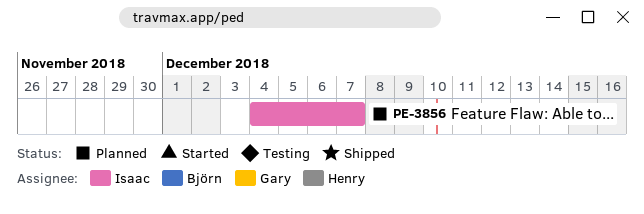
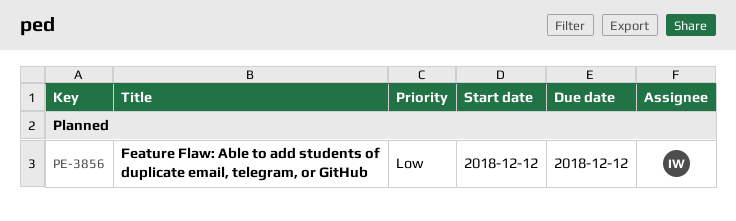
PE-3856, start: Dec 4 -> Dec 12
PE-3856, due: Dec 7 -> Dec 12

